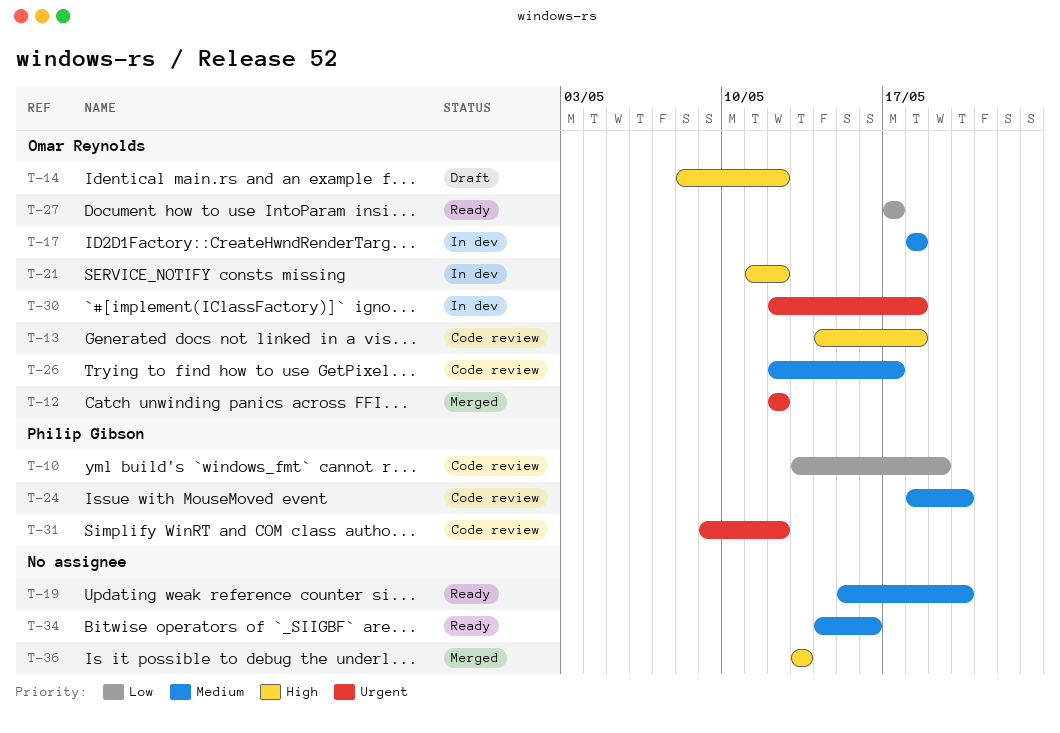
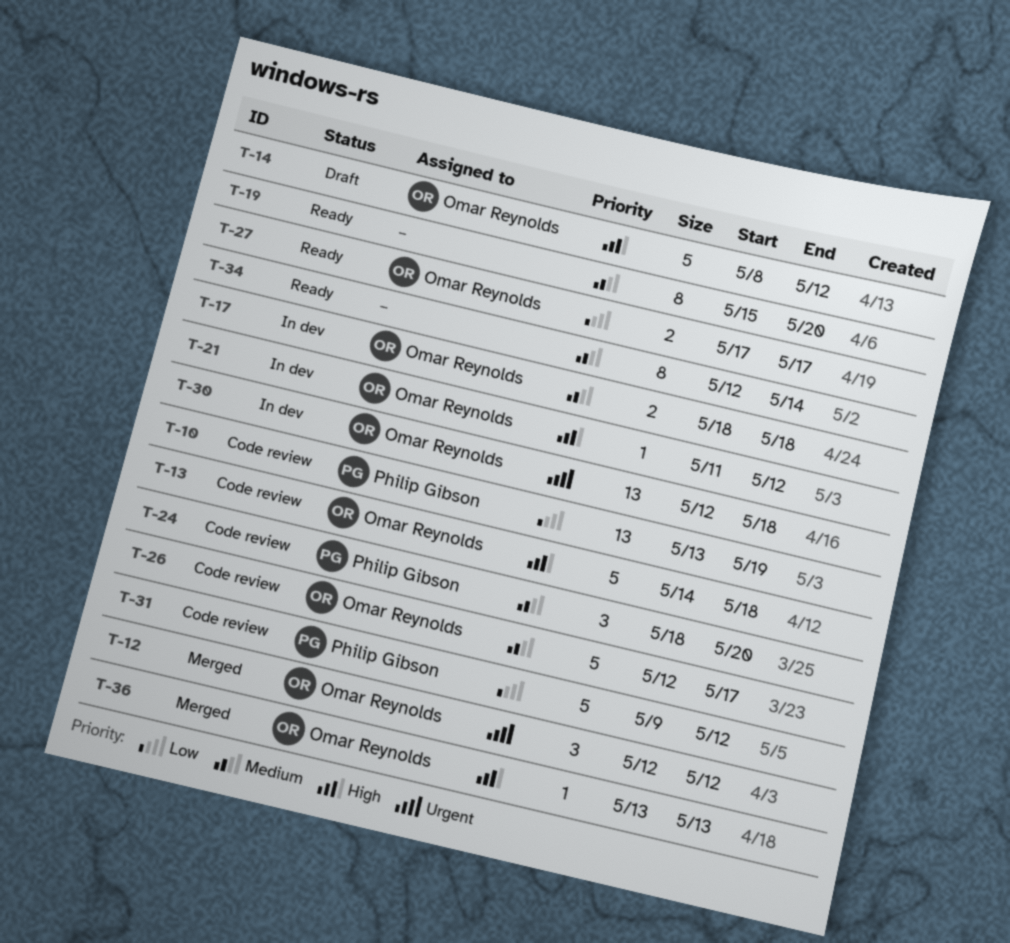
T-31, priority: Urgent -> Low
T-34, start: May 14 -> May 12
T-34, due: May 16 -> May 14
T-36, owner: none -> Omar Reynolds

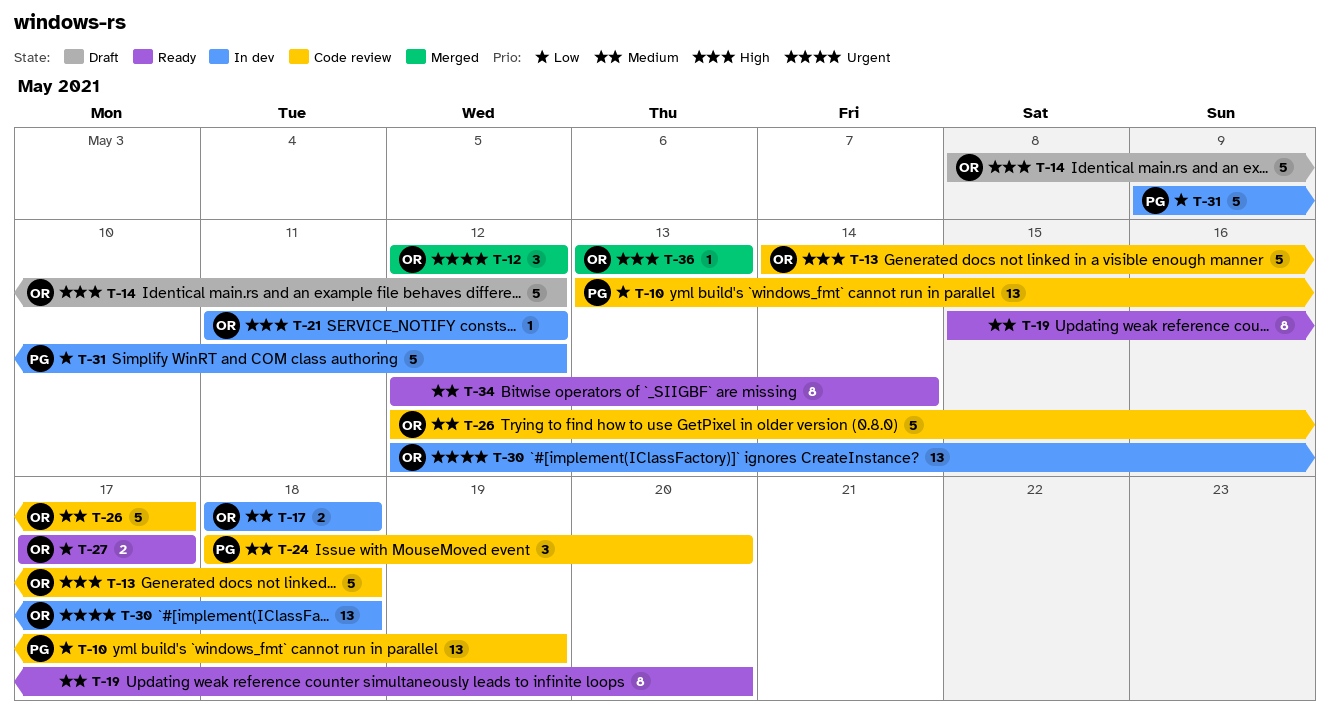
T-31, status: Code review -> In dev

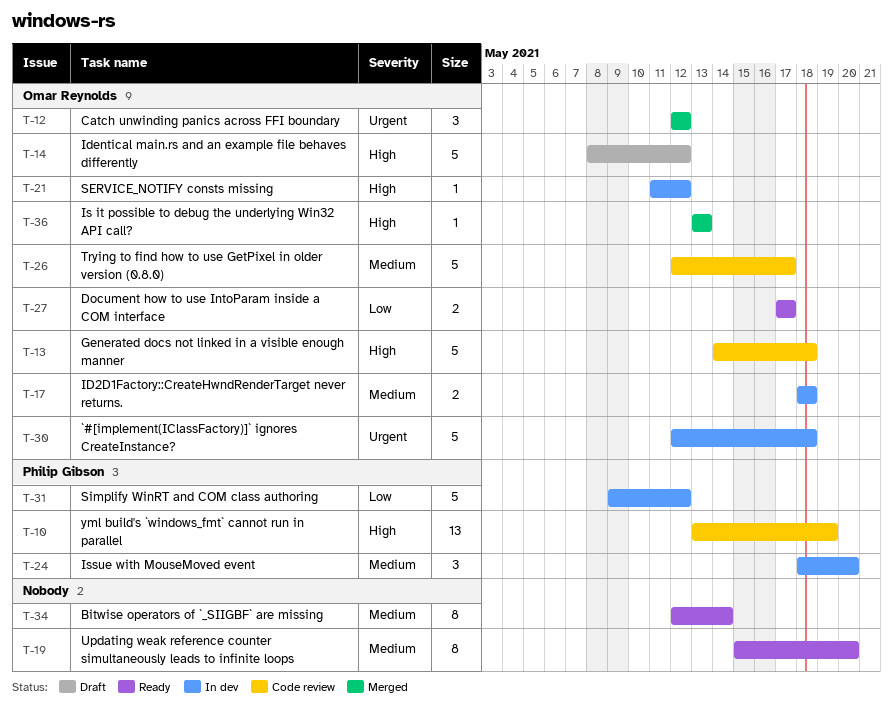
T-10, priority: Low -> High
T-24, status: Code review -> In dev
T-30, estimate: 13 -> 5

